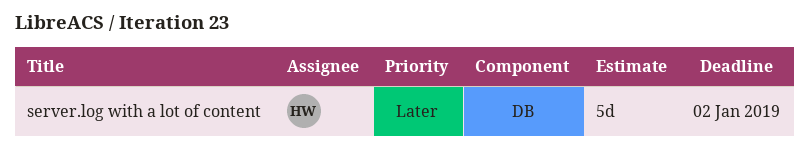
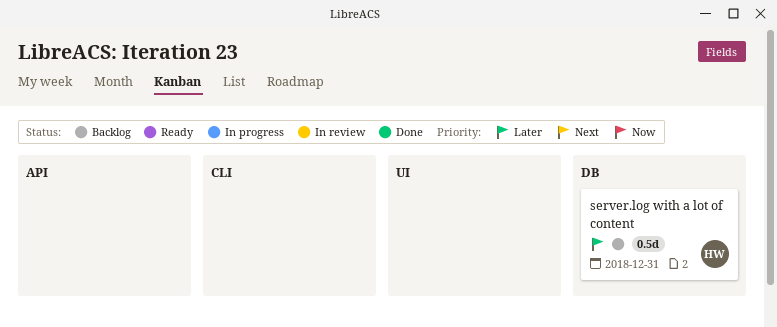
server.log with a lot of content, estimate: 5d -> 0.5d
server.log with a lot of content, due: Jan 2 -> Dec 31

